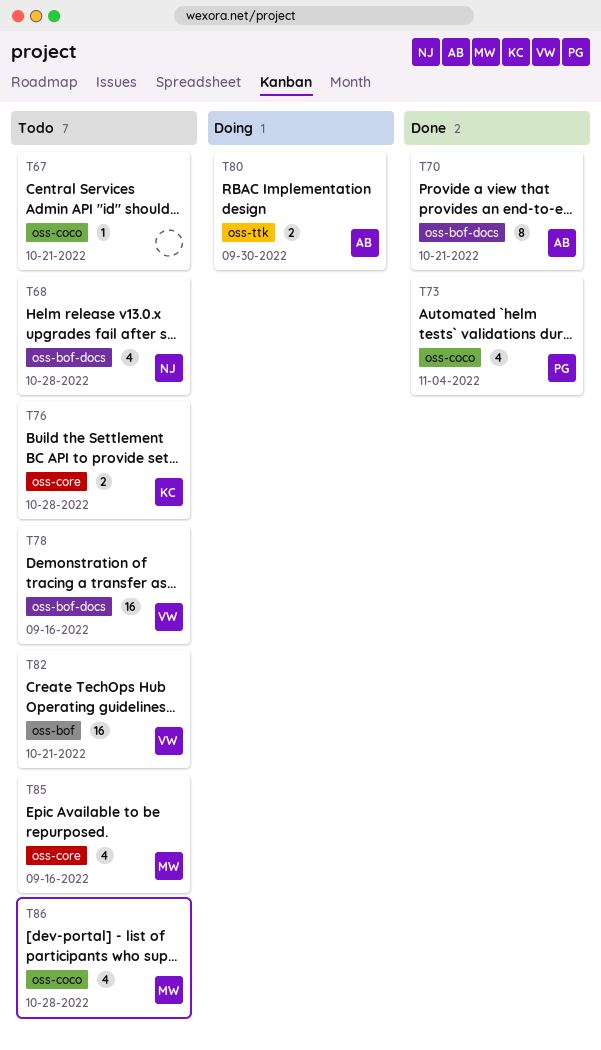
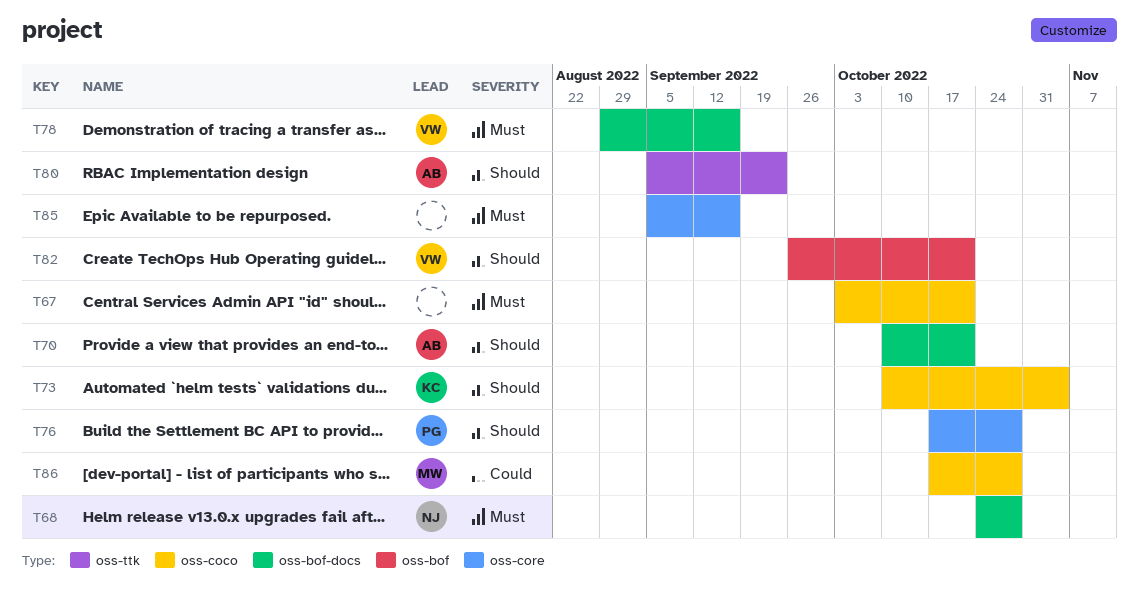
T73, owner: PG -> KC
T76, owner: KC -> PG
T80, due: Sep 30 -> Sep 23
T85, owner: MW -> none

